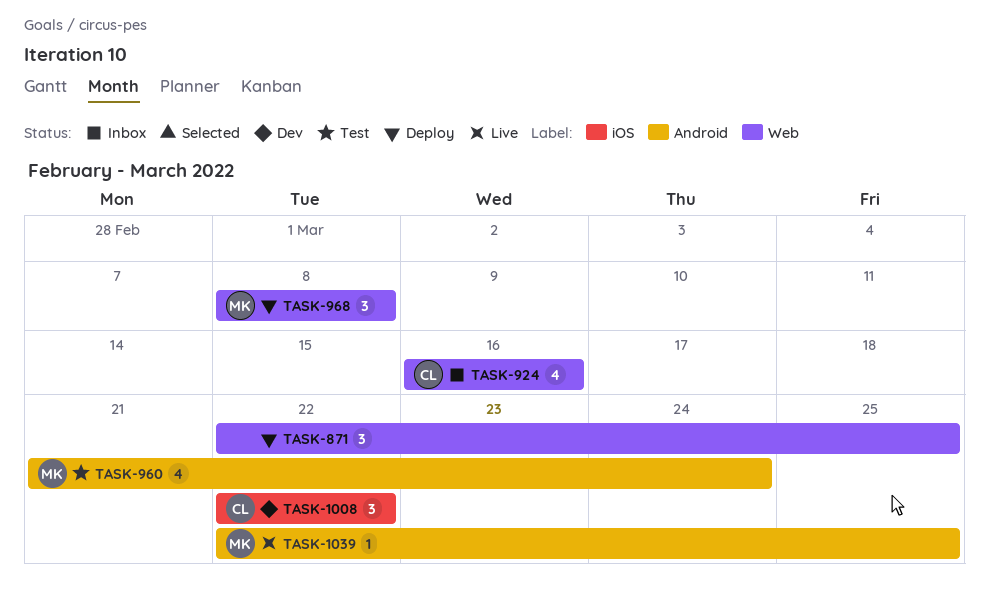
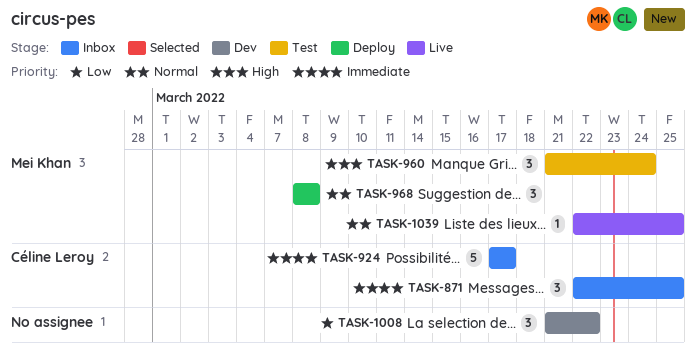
TASK-871, status: Deploy -> Inbox
TASK-871, owner: none -> Céline Leroy
TASK-924, estimate: 4 -> 5
TASK-924, start: Mar 16 -> Mar 17
TASK-924, due: Mar 16 -> Mar 17
TASK-960, estimate: 4 -> 3
TASK-1008, owner: Céline Leroy -> none
TASK-1008, start: Mar 22 -> Mar 21

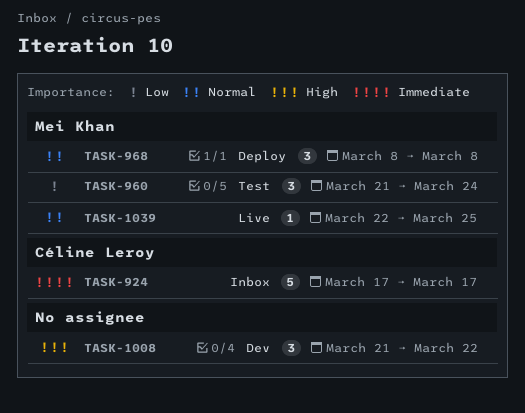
TASK-871: present -> none
TASK-960, priority: High -> Low
TASK-1008, priority: Low -> High

